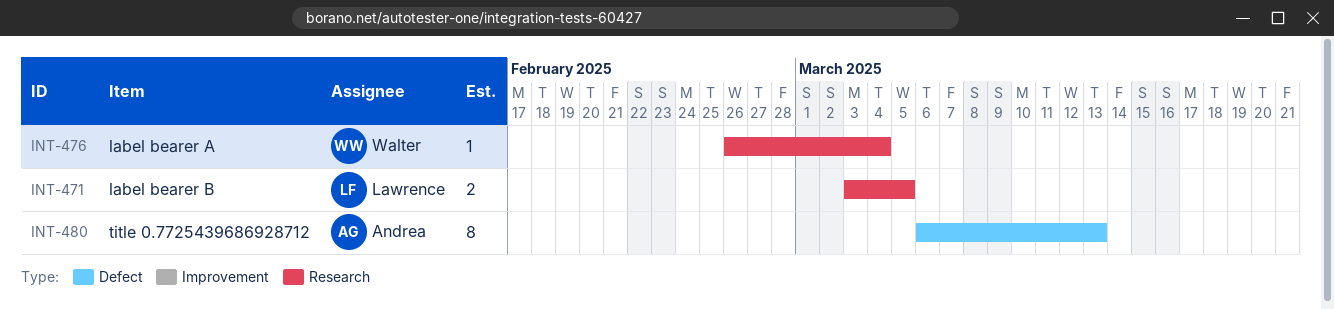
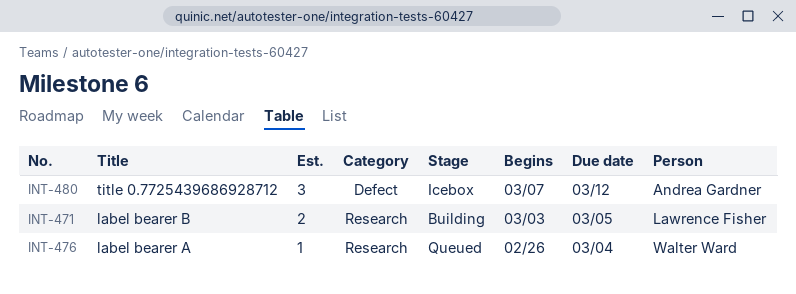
INT-480, estimate: 8 -> 3
INT-480, start: Mar 6 -> Mar 7
INT-480, due: Mar 13 -> Mar 12

